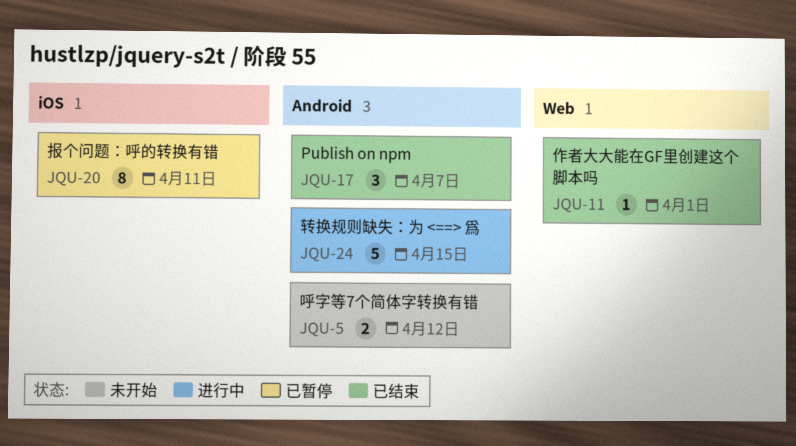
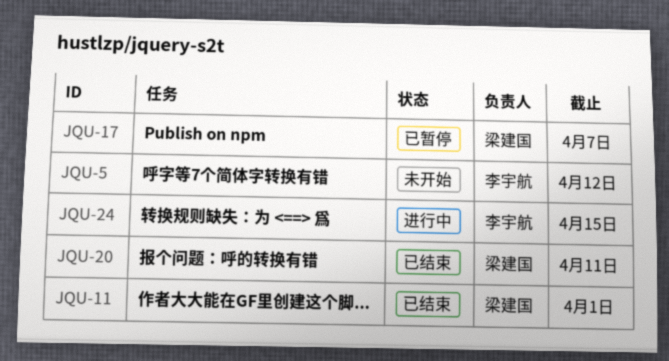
JQU-17, status: 已结束 -> 已暂停
JQU-20, status: 已暂停 -> 已结束

